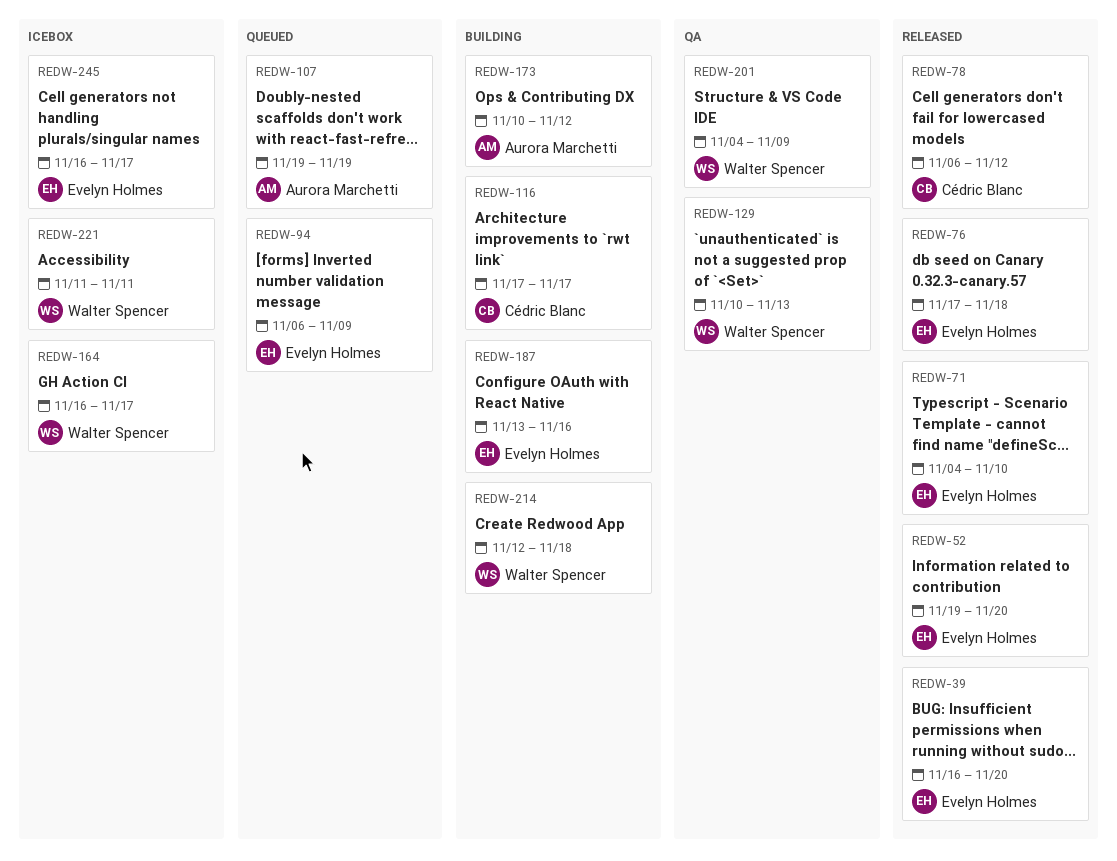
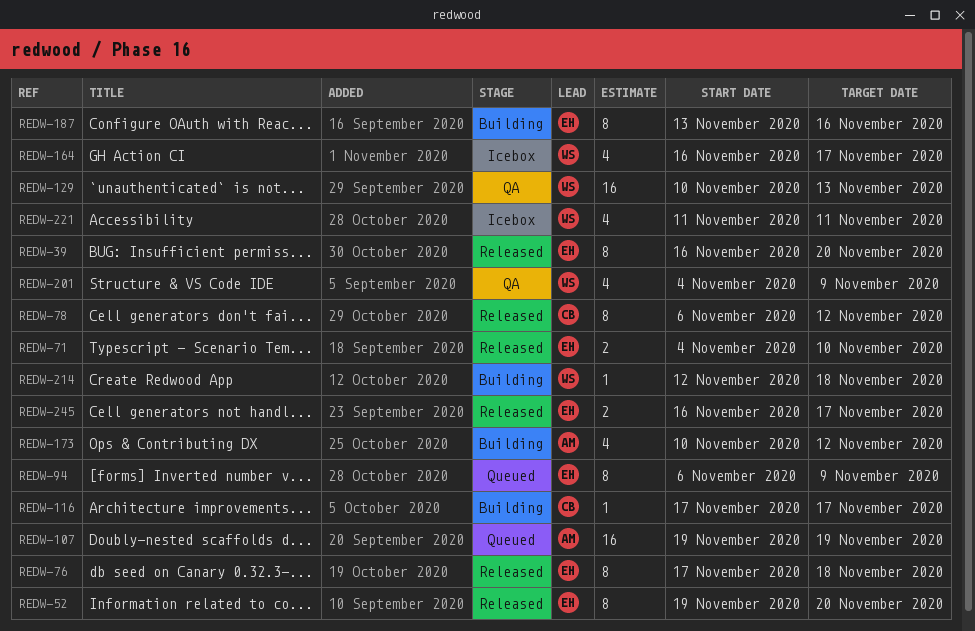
REDW-245, status: Icebox -> Released

